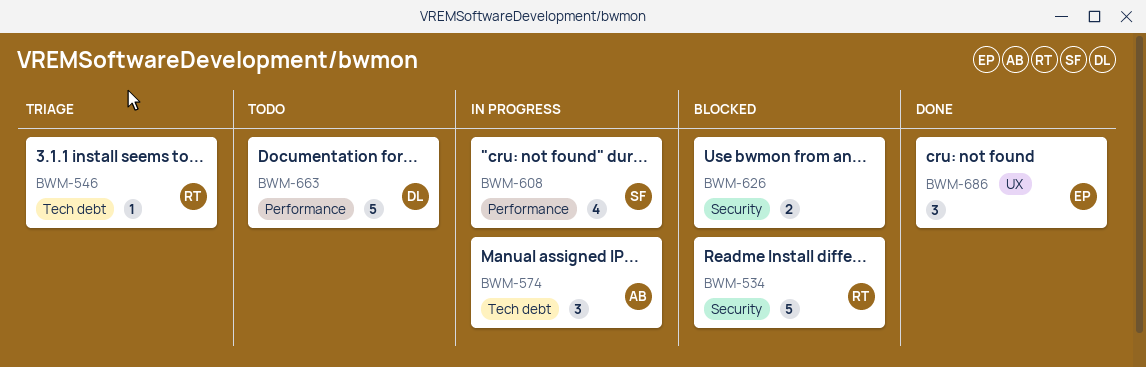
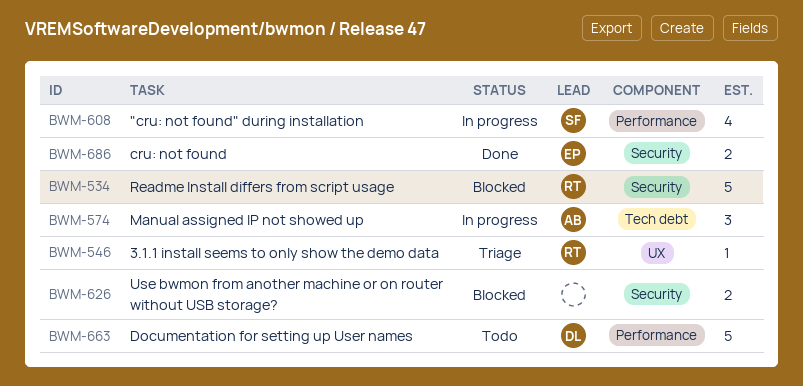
BWM-546, label: Tech debt -> UX
BWM-686, label: UX -> Security
BWM-686, estimate: 3 -> 2

